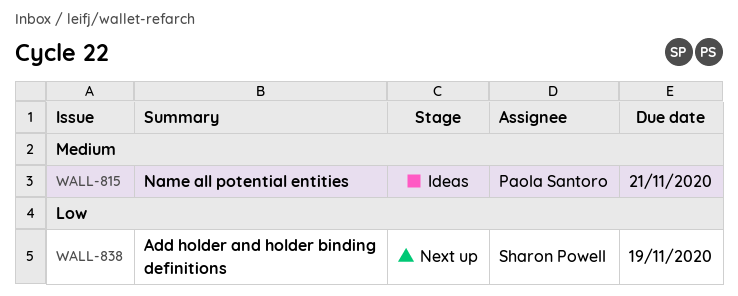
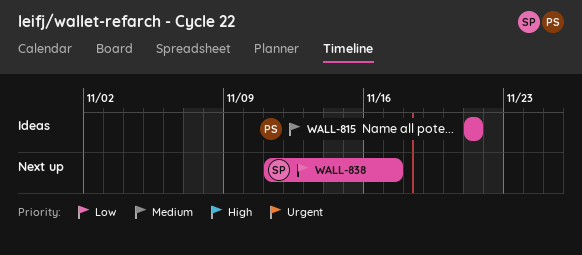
WALL-838, due: Nov 19 -> Nov 17

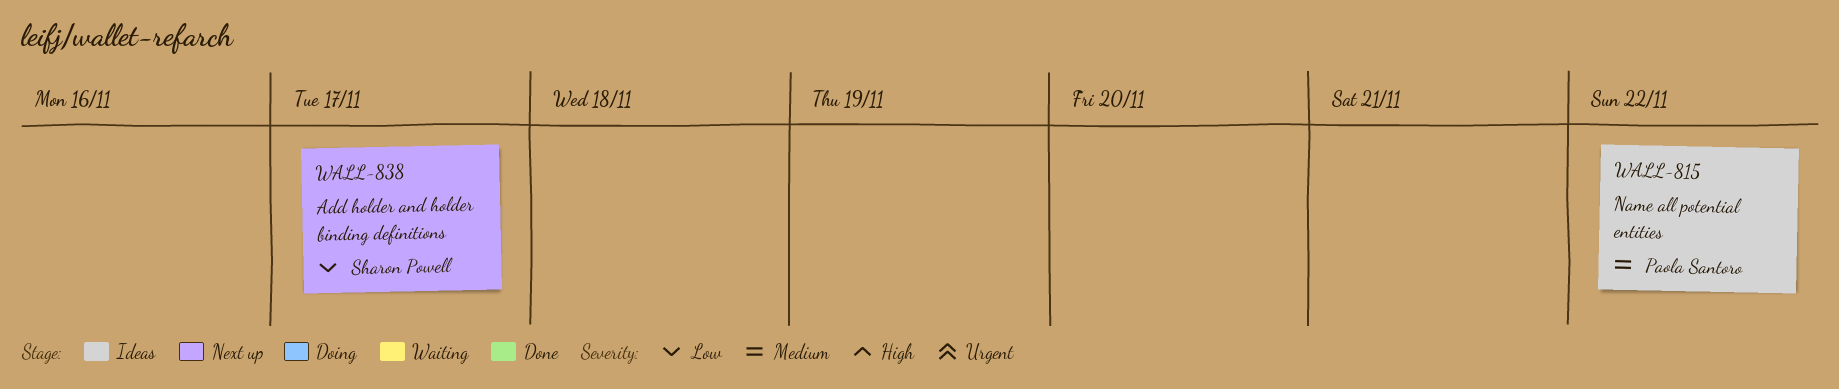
WALL-815, due: Nov 21 -> Nov 22

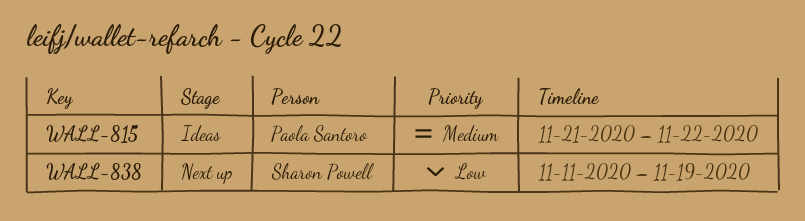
WALL-838, due: Nov 17 -> Nov 19

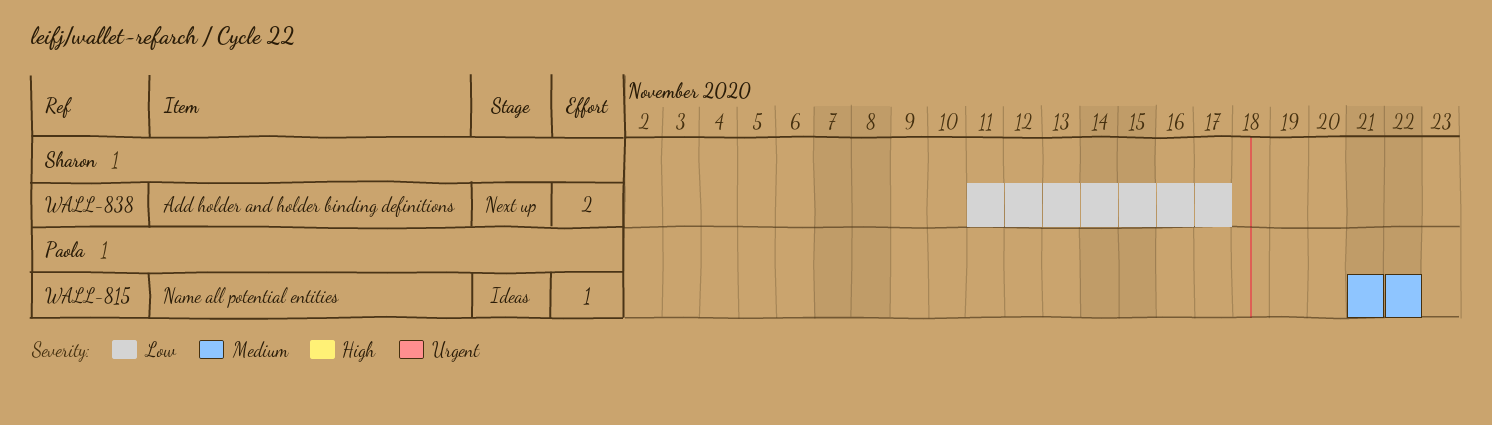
WALL-838, due: Nov 19 -> Nov 17

